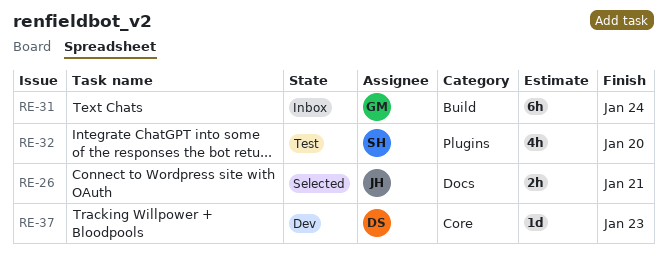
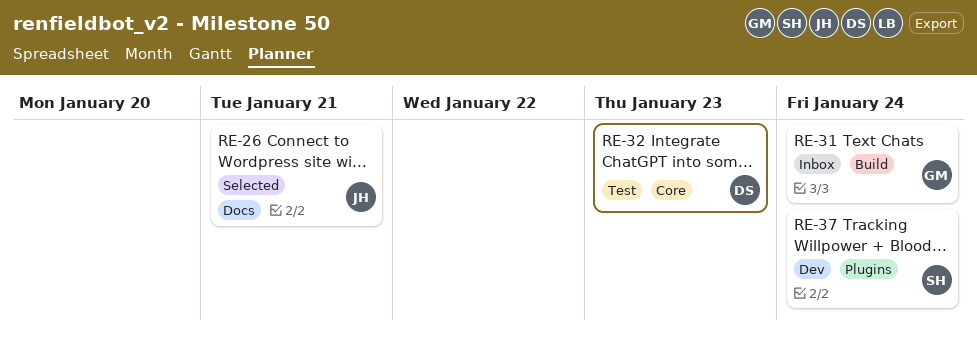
RE-32, owner: SH -> DS
RE-32, label: Plugins -> Core
RE-32, due: Jan 20 -> Jan 23
RE-37, owner: DS -> SH
RE-37, label: Core -> Plugins
RE-37, due: Jan 23 -> Jan 24

